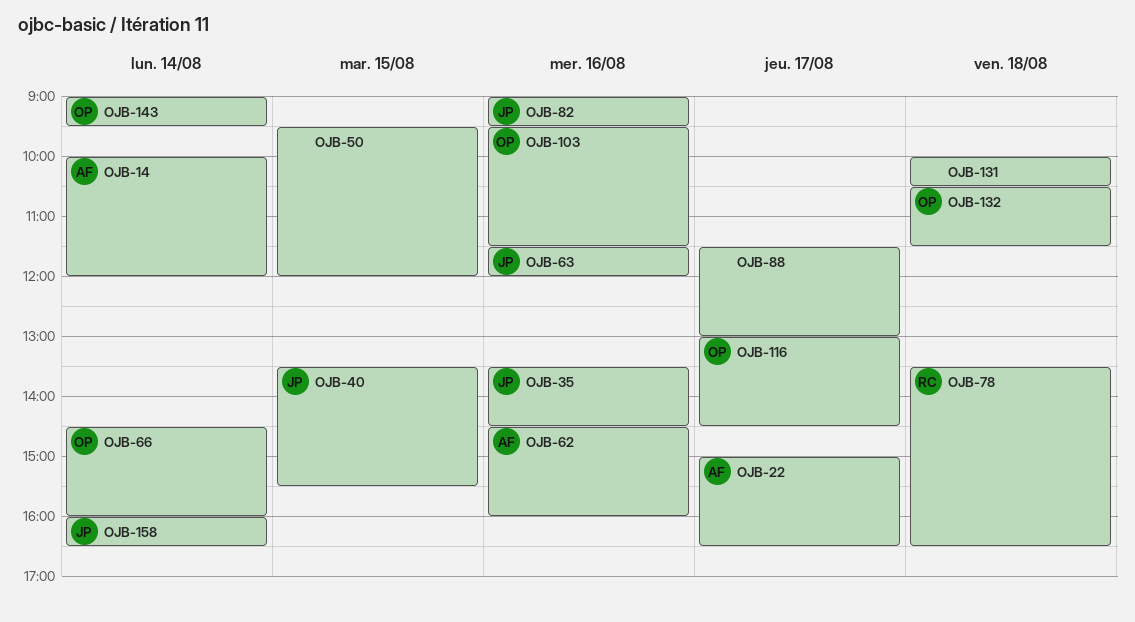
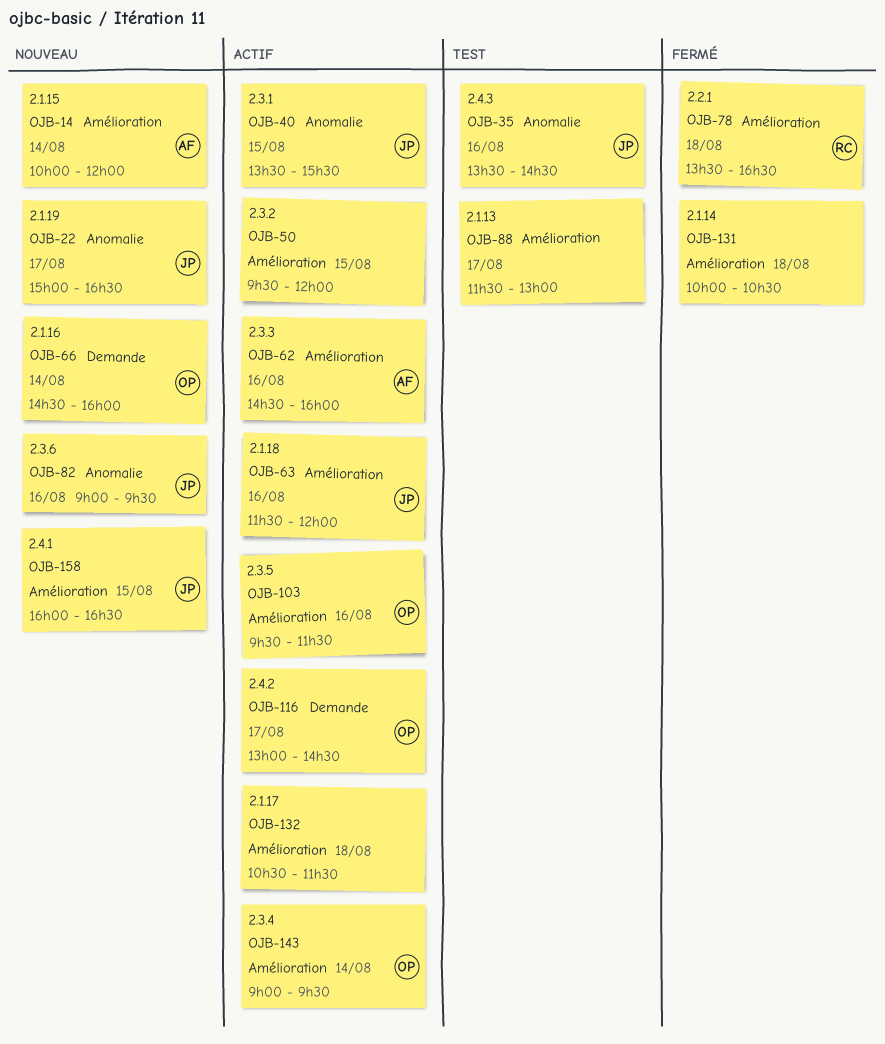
OJB-22, owner: AF -> JP
OJB-132, owner: OP -> none
OJB-158, day: Aug 14 -> Aug 15

